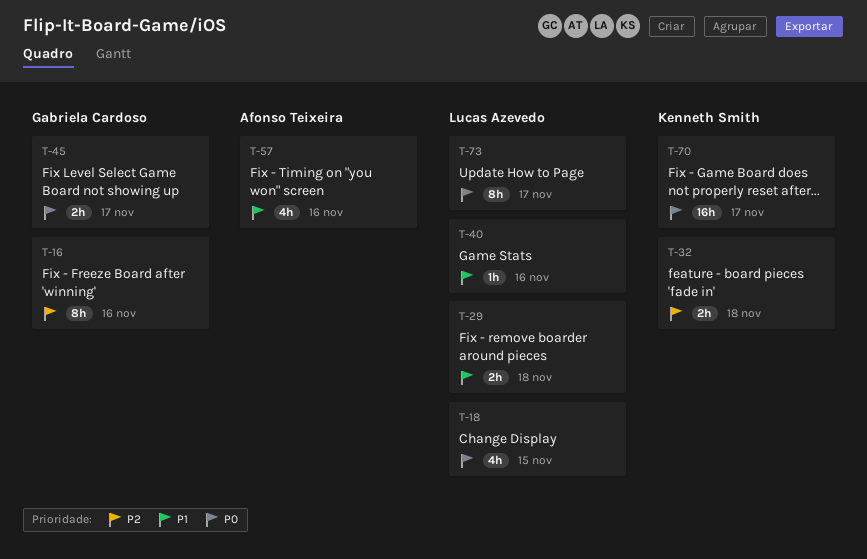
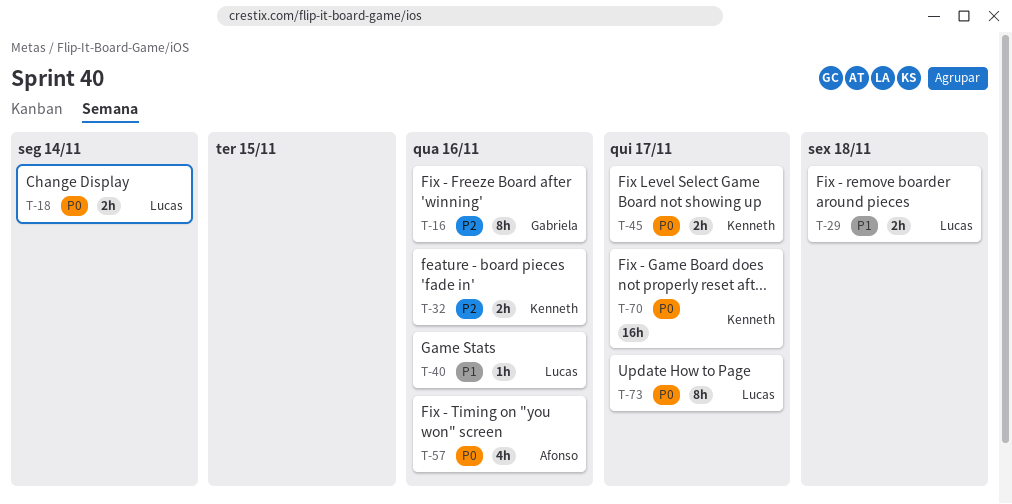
T-18, estimate: 4h -> 2h
T-18, due: Nov 15 -> Nov 14
T-32, due: Nov 18 -> Nov 16
T-45, owner: Gabriela Cardoso -> Kenneth Smith
T-57, priority: P1 -> P0

